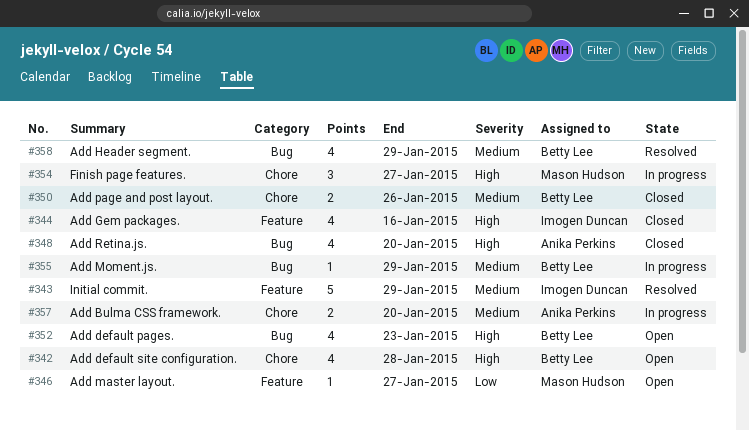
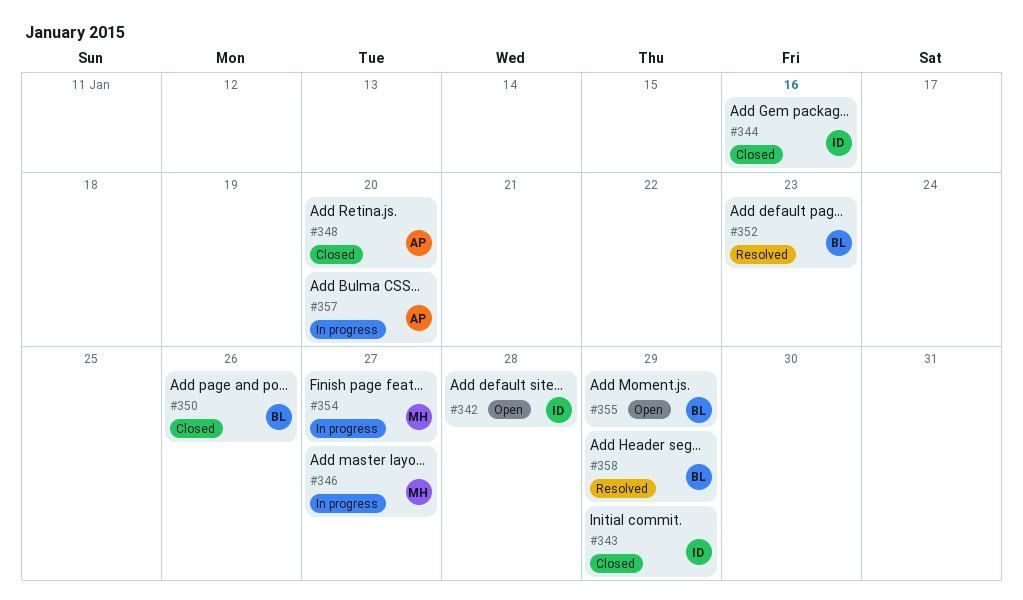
#342, owner: Betty Lee -> Imogen Duncan
#343, status: Resolved -> Closed
#346, status: Open -> In progress
#352, status: Open -> Resolved
#355, status: In progress -> Open

